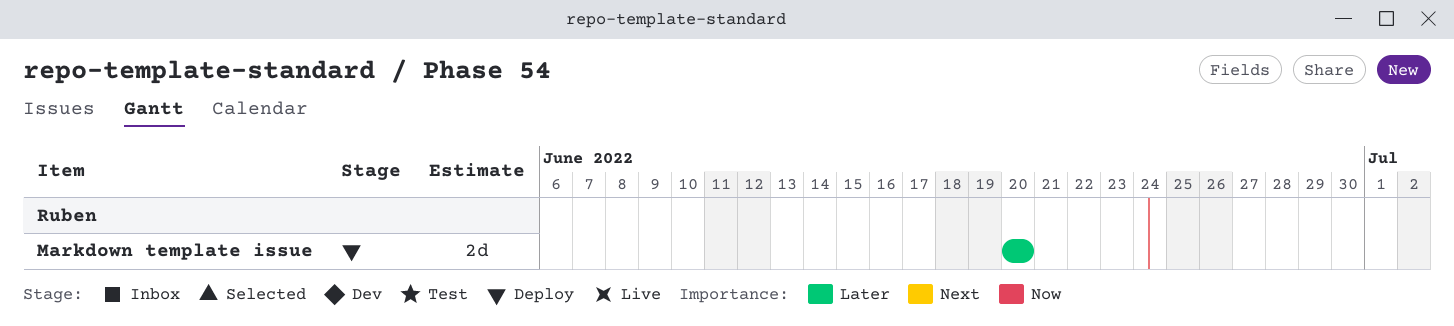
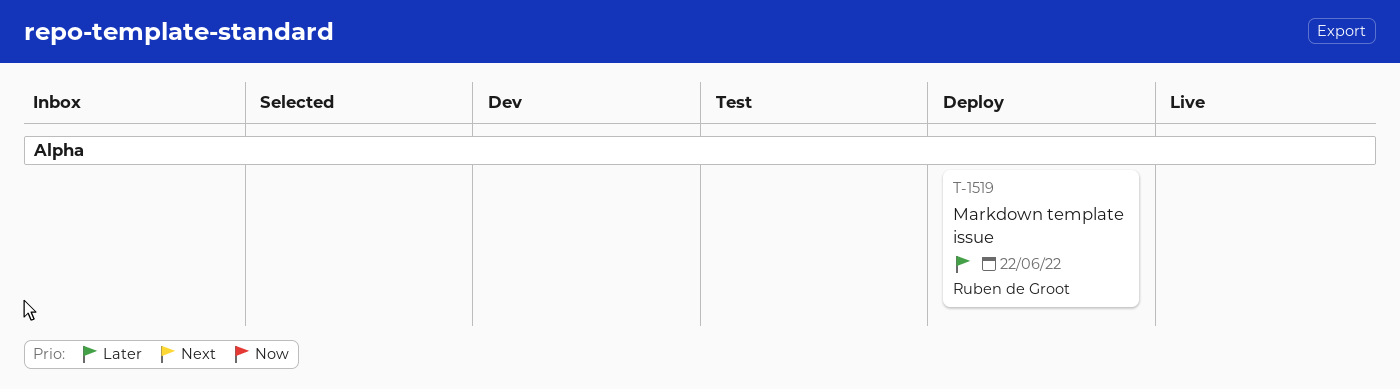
Markdown template issue, due: Jun 20 -> Jun 22

